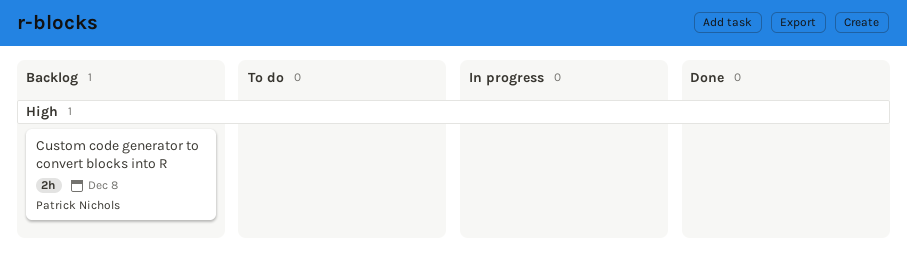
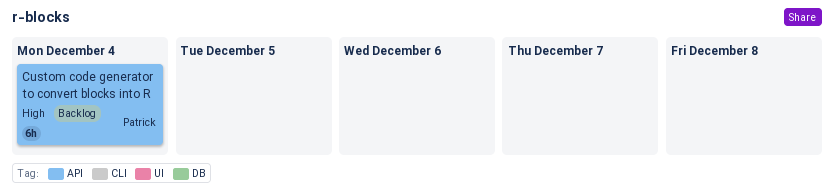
Custom code generator to convert blocks into R, estimate: 2h -> 6h
Custom code generator to convert blocks into R, due: Dec 8 -> Dec 4

